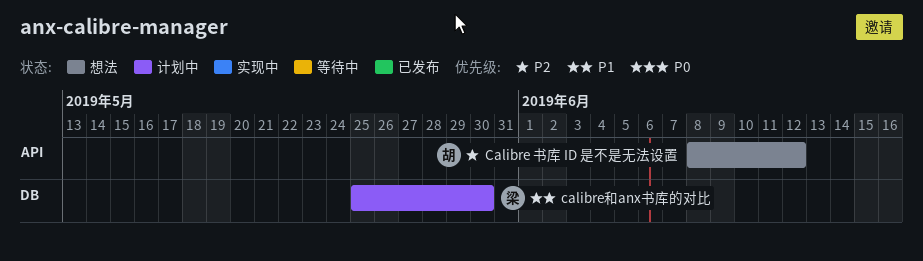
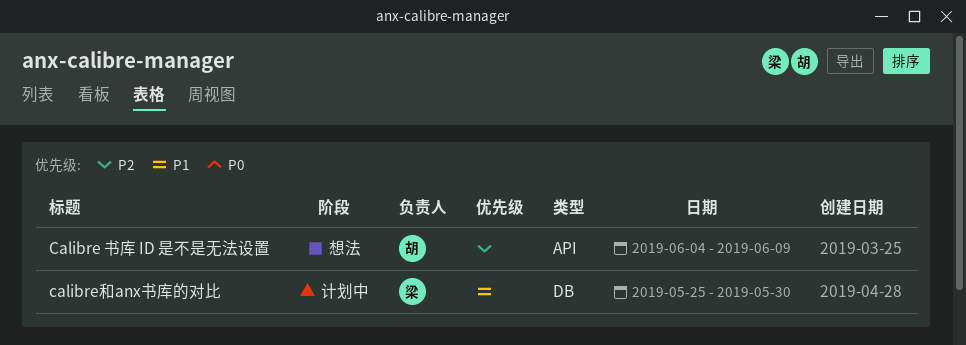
Calibre 书库 ID 是不是无法设置, start: Jun 8 -> Jun 4
Calibre 书库 ID 是不是无法设置, due: Jun 12 -> Jun 9

